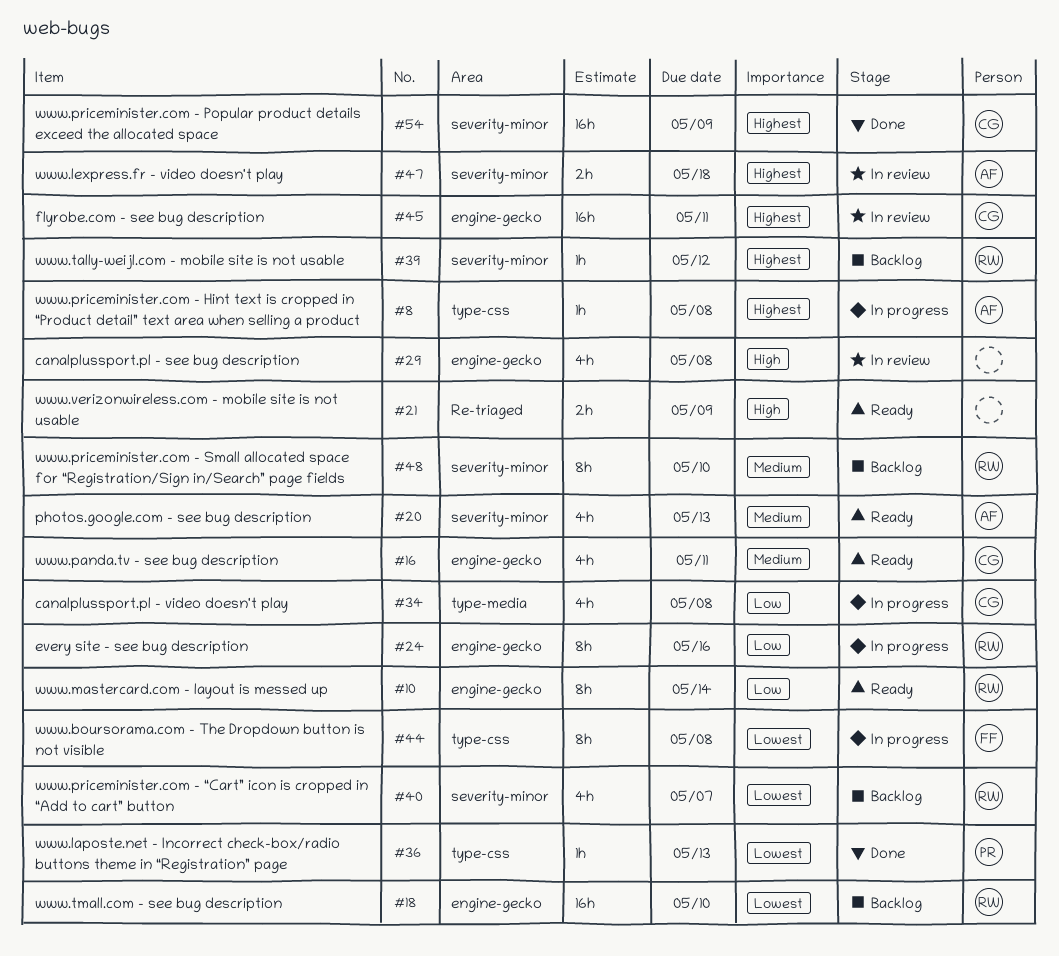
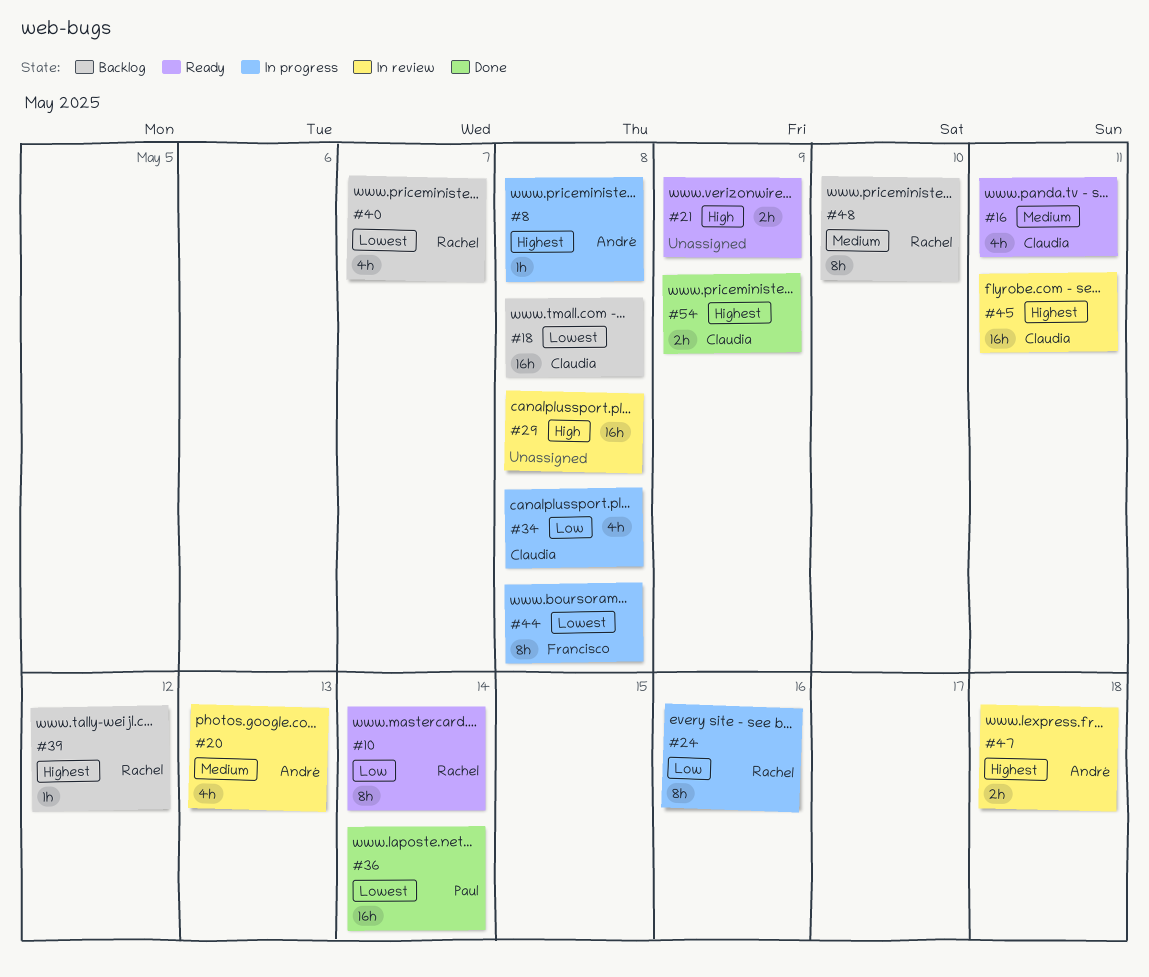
#18, owner: Rachel -> Claudia
#18, due: May 10 -> May 8
#20, status: Ready -> In review
#29, estimate: 4h -> 16h
#36, estimate: 1h -> 16h
#36, due: May 13 -> May 14
#54, estimate: 16h -> 2h

